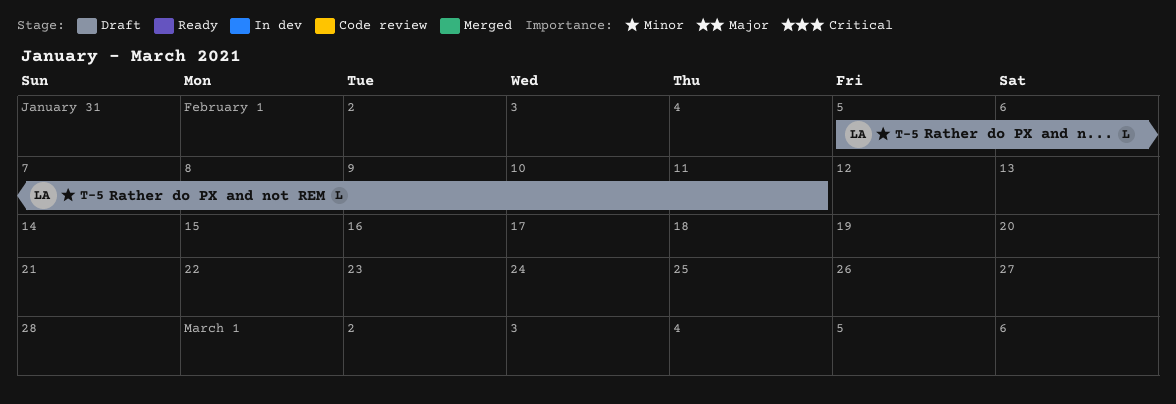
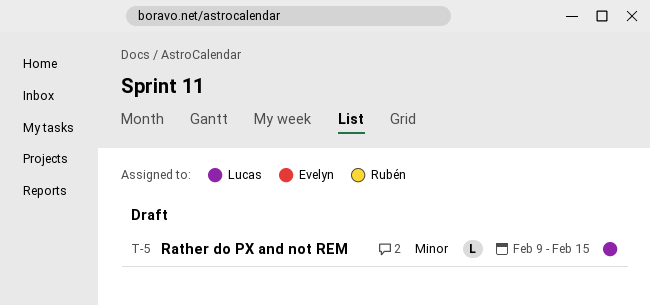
T-5, start: Feb 5 -> Feb 9
T-5, due: Feb 11 -> Feb 15

